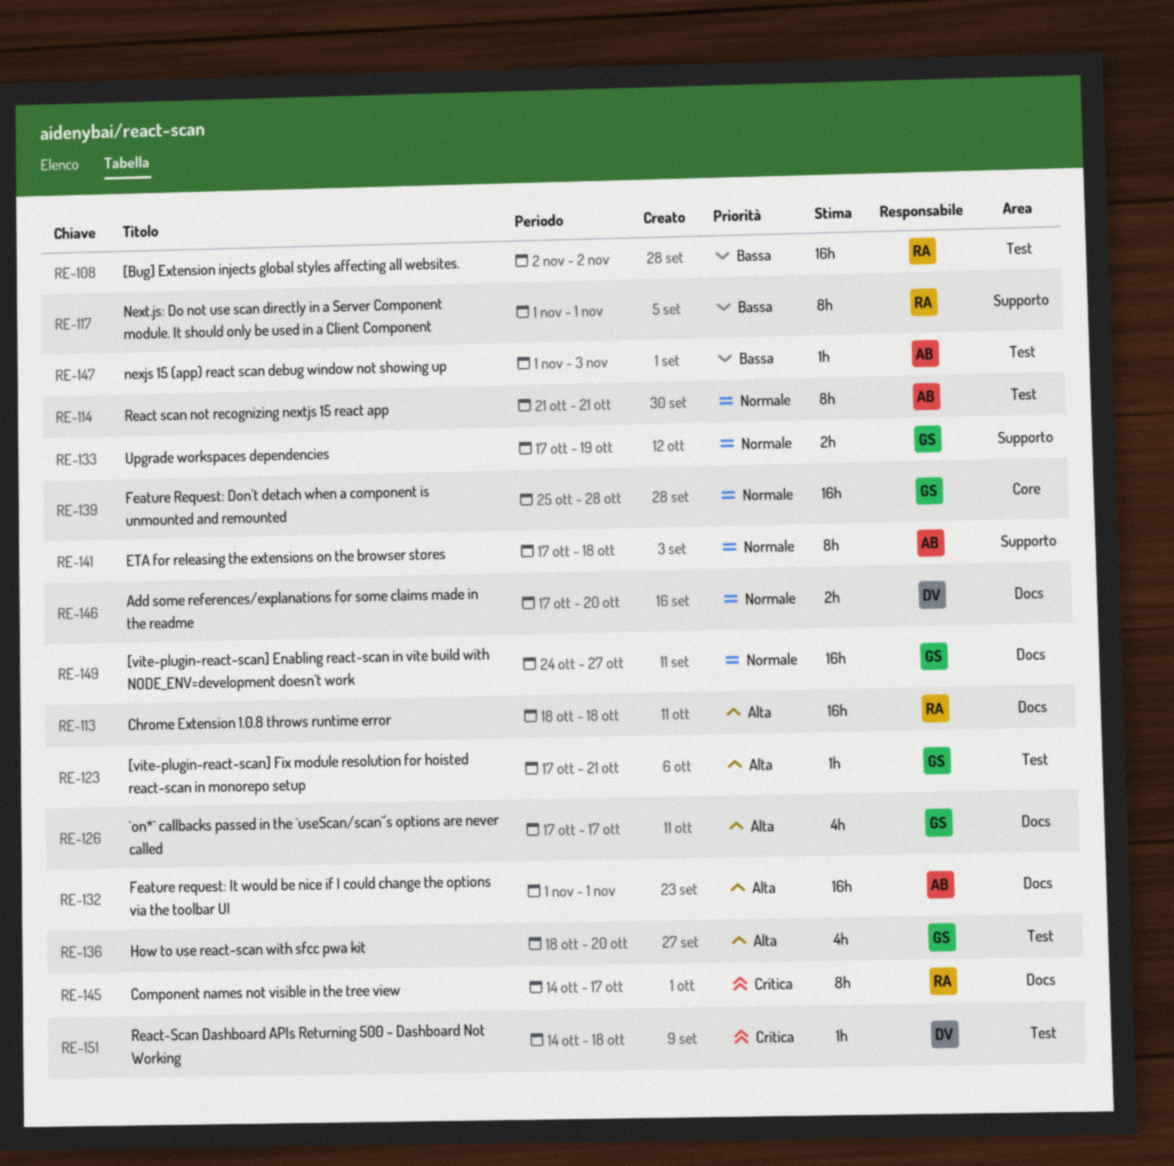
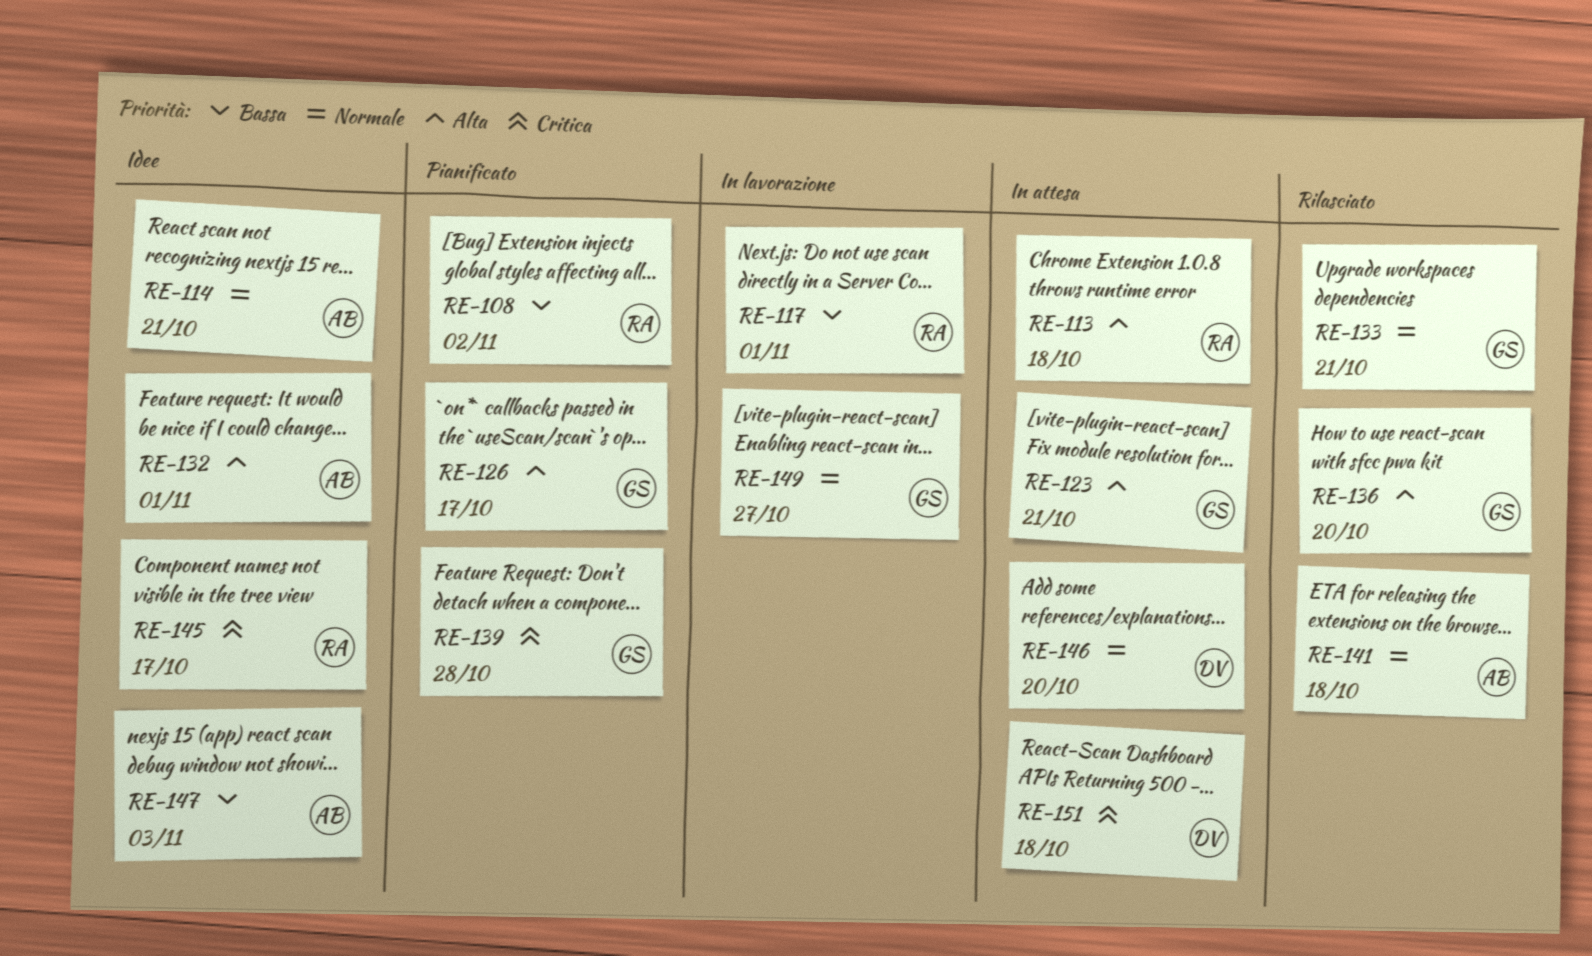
RE-133, due: Oct 19 -> Oct 21
RE-139, priority: Normale -> Critica

